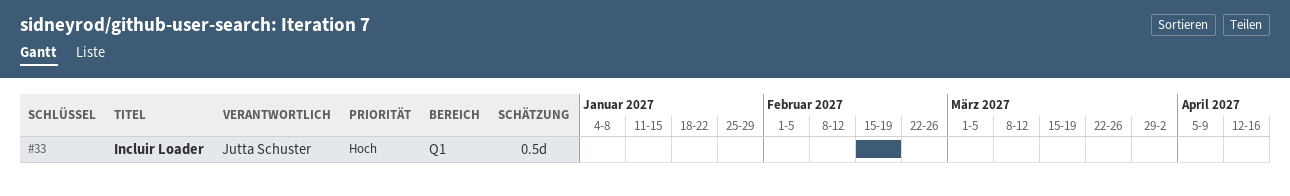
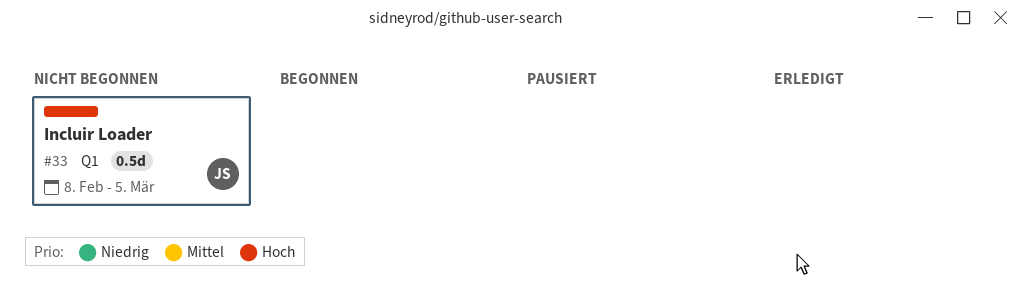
#33, start: Feb 15 -> Feb 8
#33, due: Feb 19 -> Mar 5

